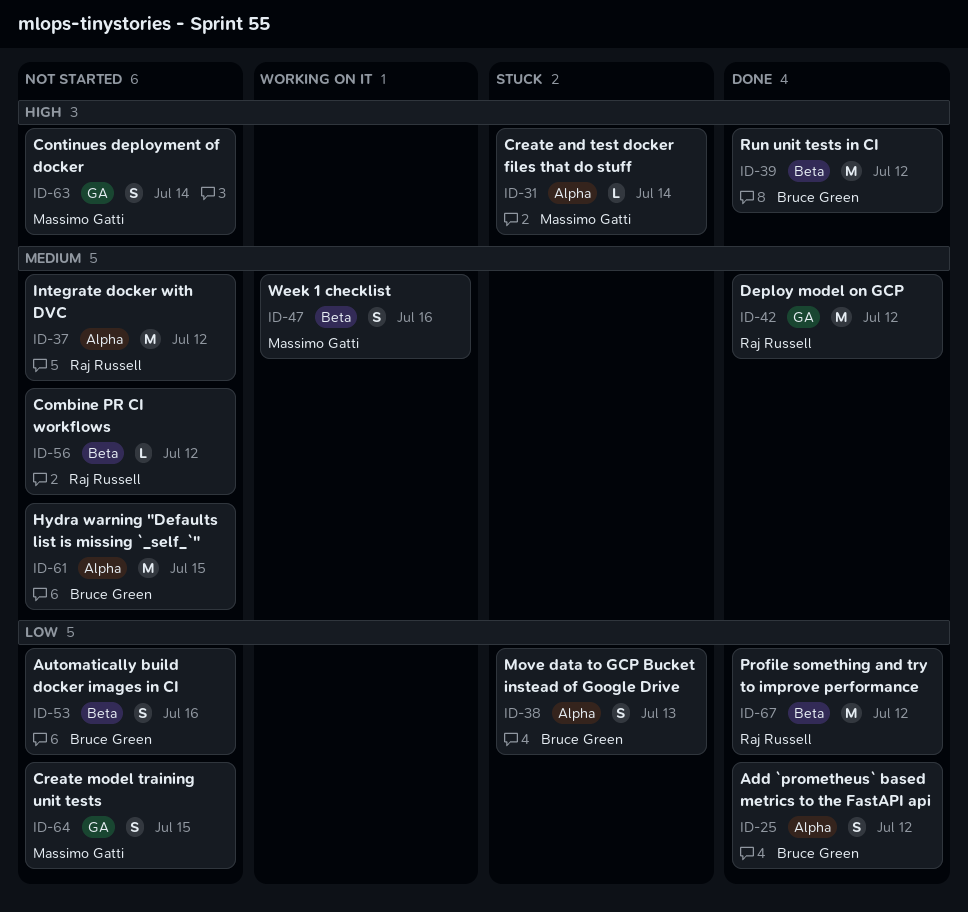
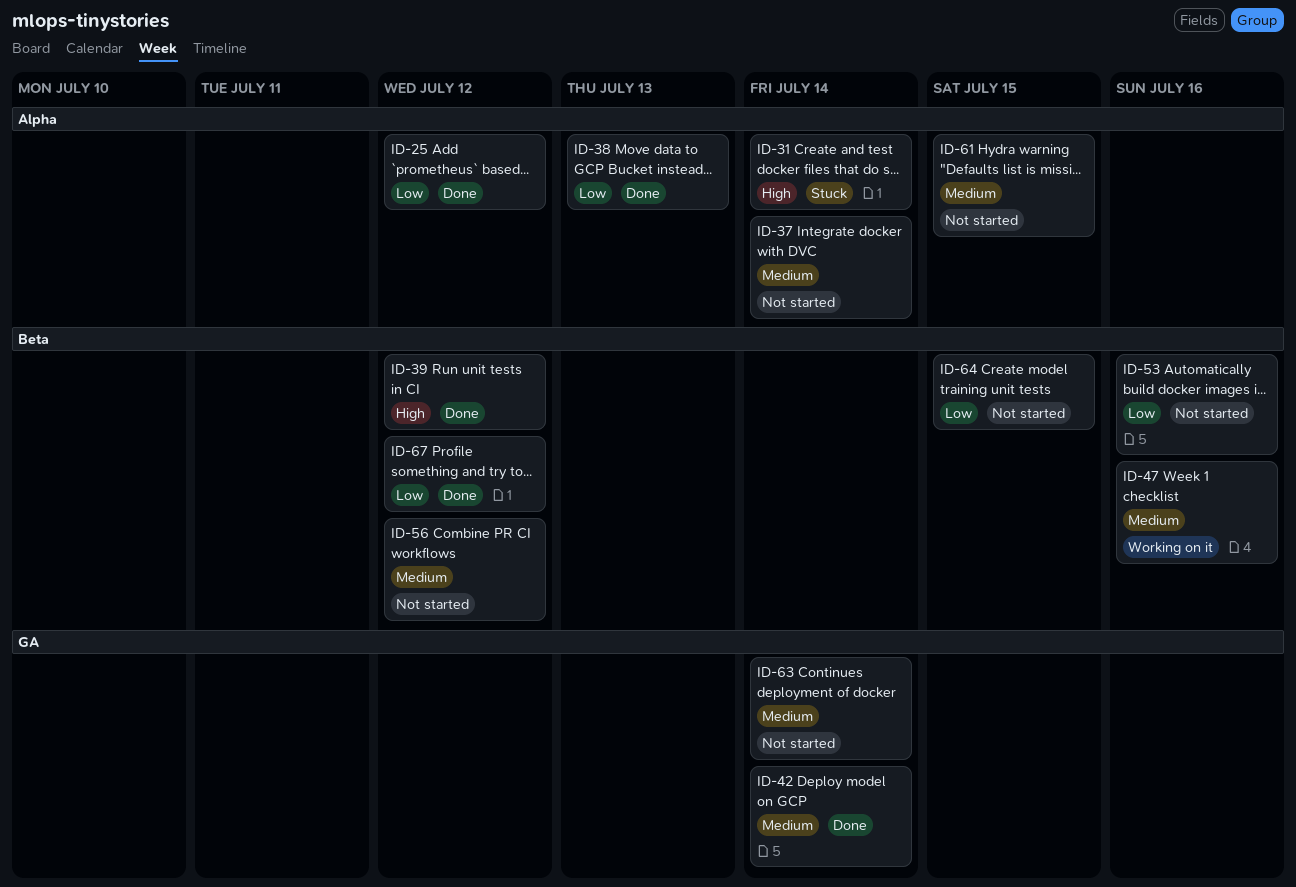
ID-37, due: Jul 12 -> Jul 14
ID-38, status: Stuck -> Done
ID-42, due: Jul 12 -> Jul 14
ID-63, priority: High -> Medium
ID-64, label: GA -> Beta

